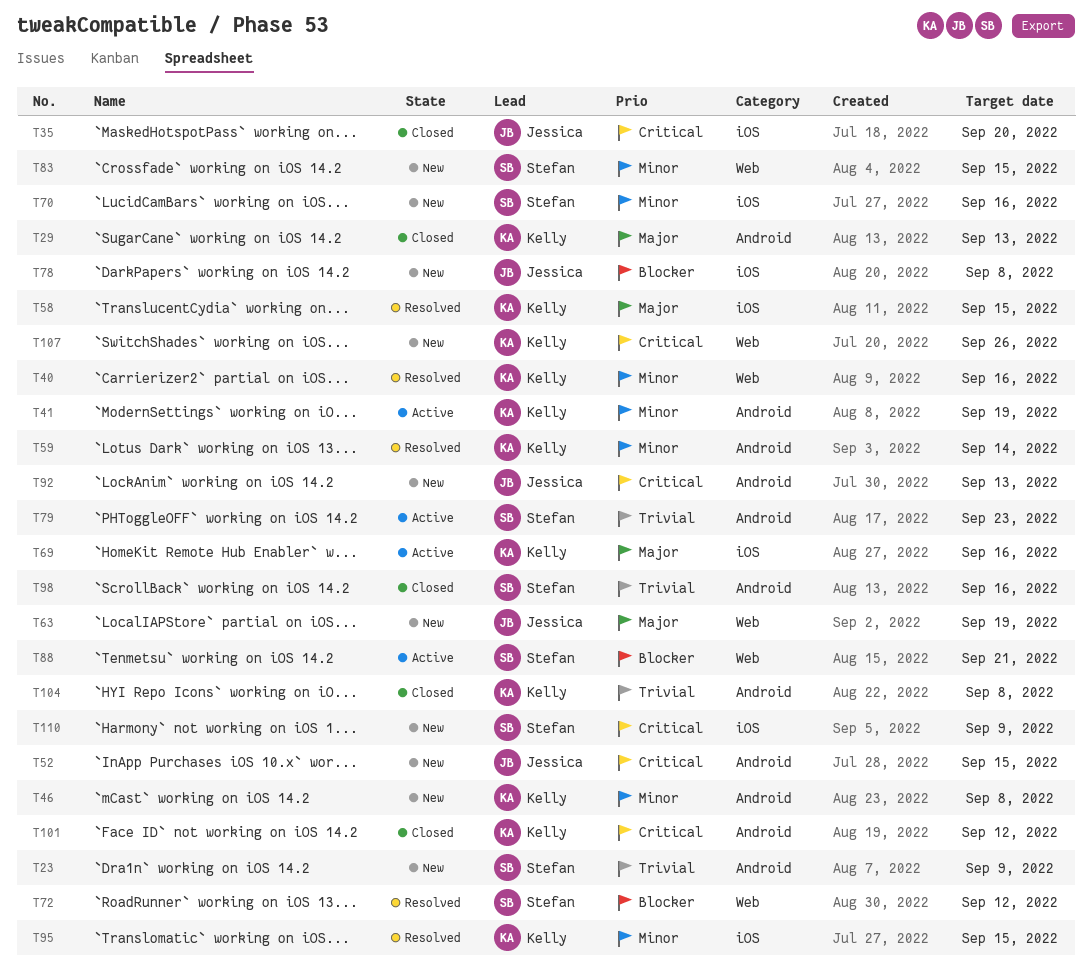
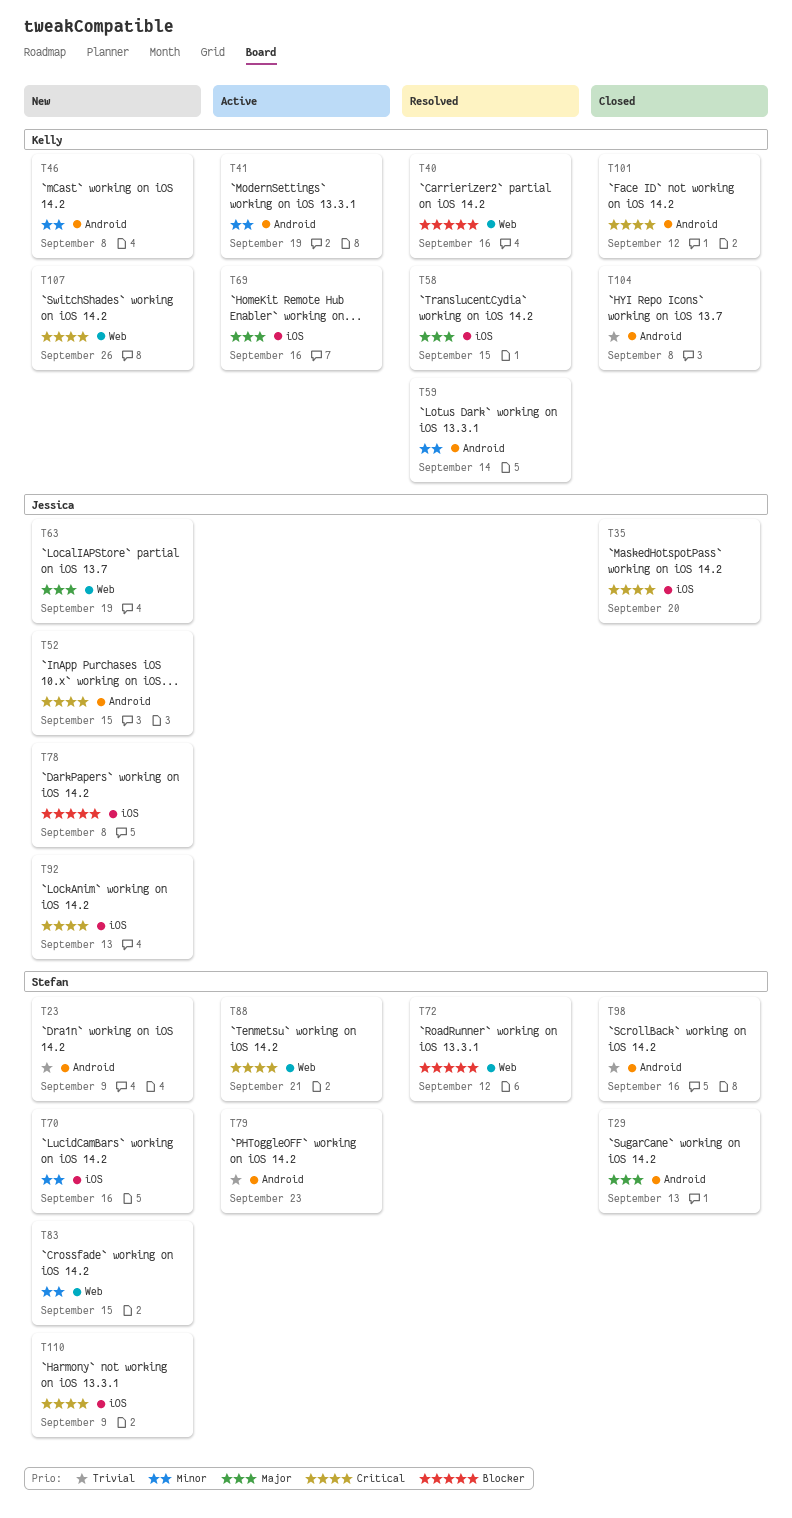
T29, owner: Kelly -> Stefan
T40, priority: Minor -> Blocker
T88, priority: Blocker -> Critical
T92, label: Android -> iOS
T95: present -> none

